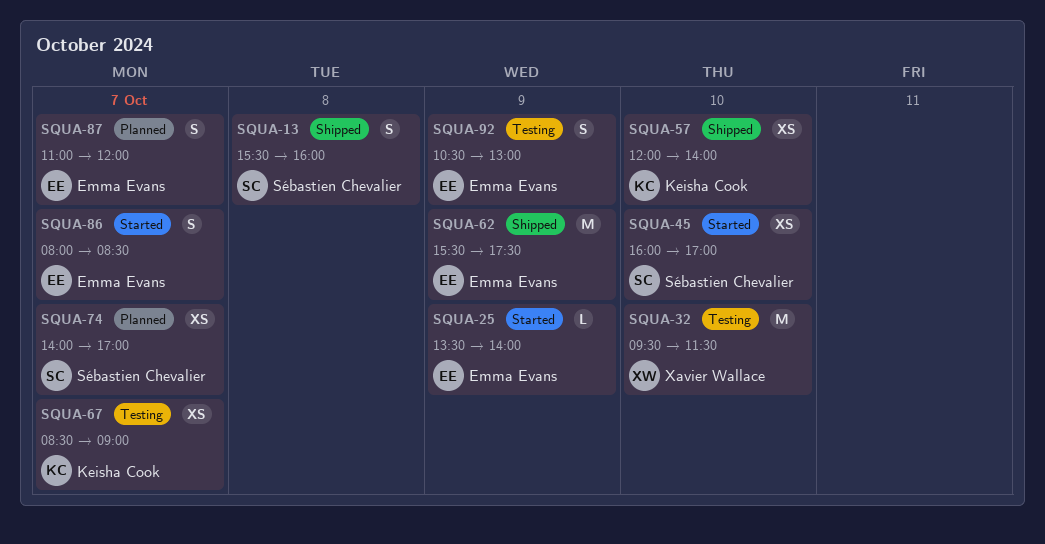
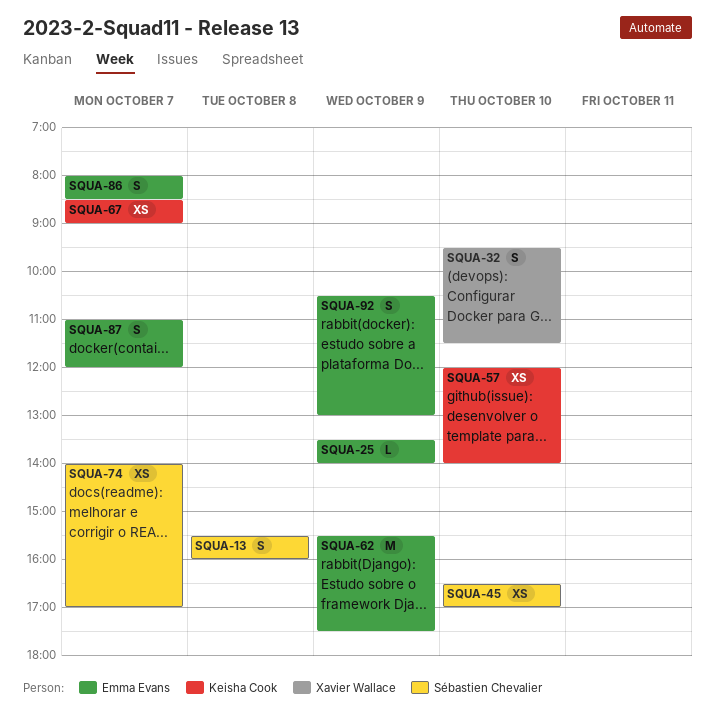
SQUA-32, estimate: M -> S
SQUA-45, begins: 16:00 -> 16:30

